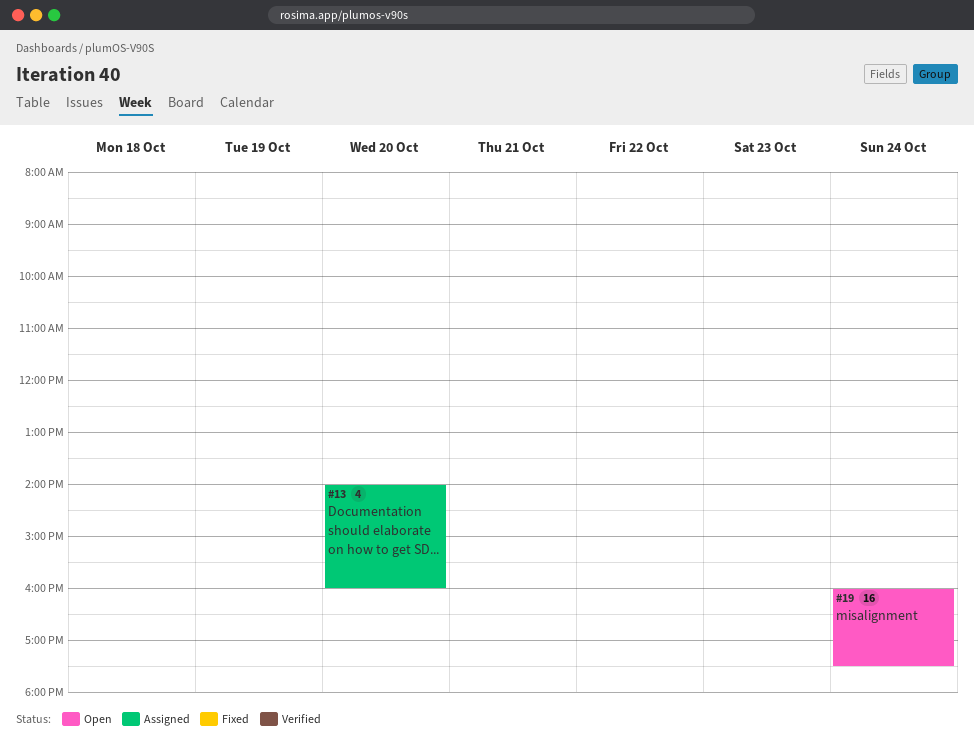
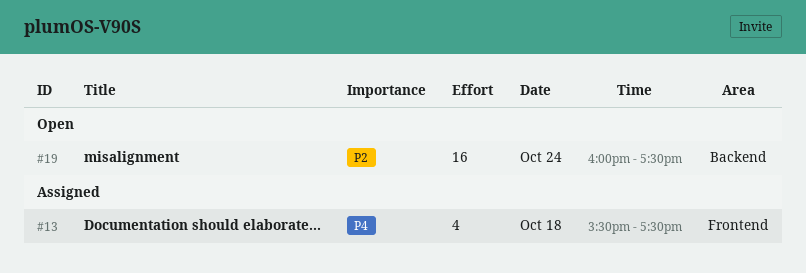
#13, day: Oct 20 -> Oct 18
#13, begins: 14:00 -> 15:30
#13, ends: 16:00 -> 17:30

